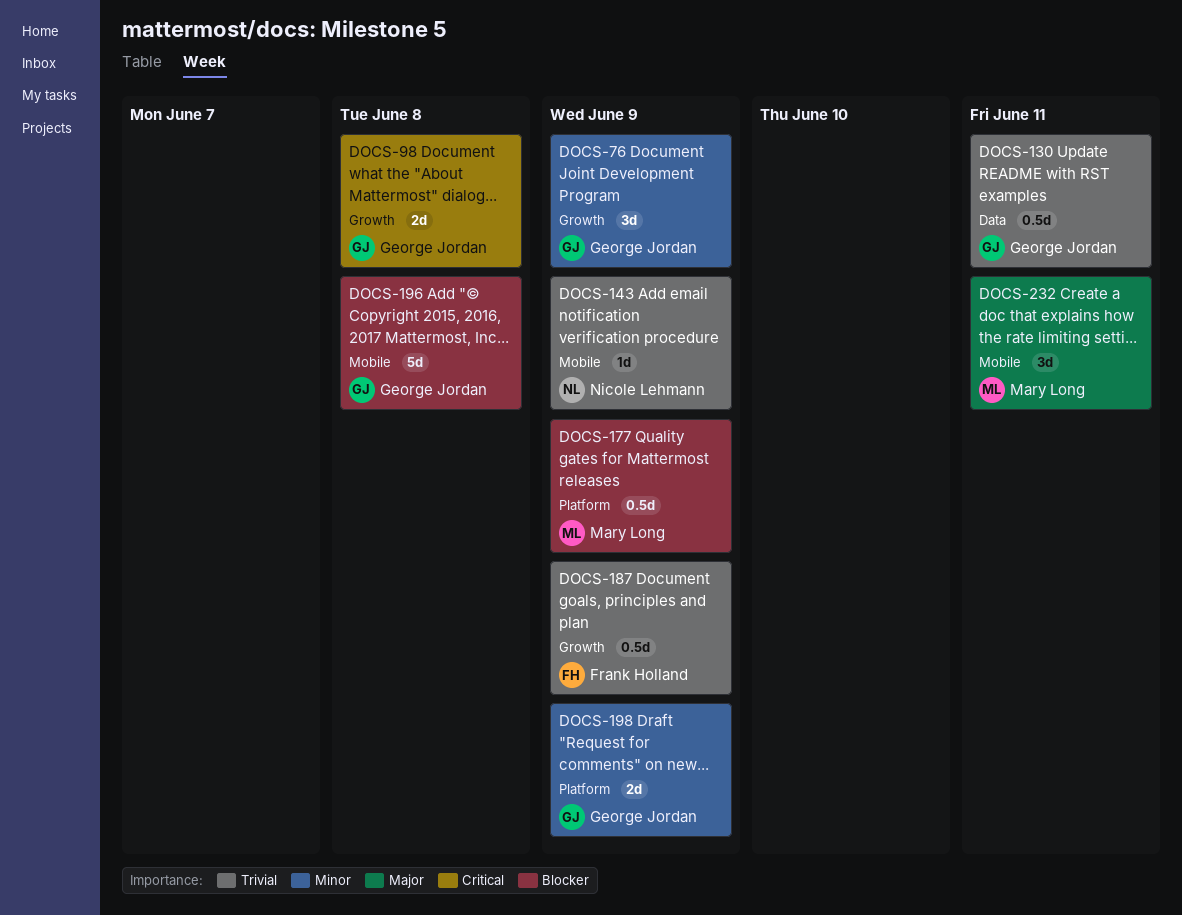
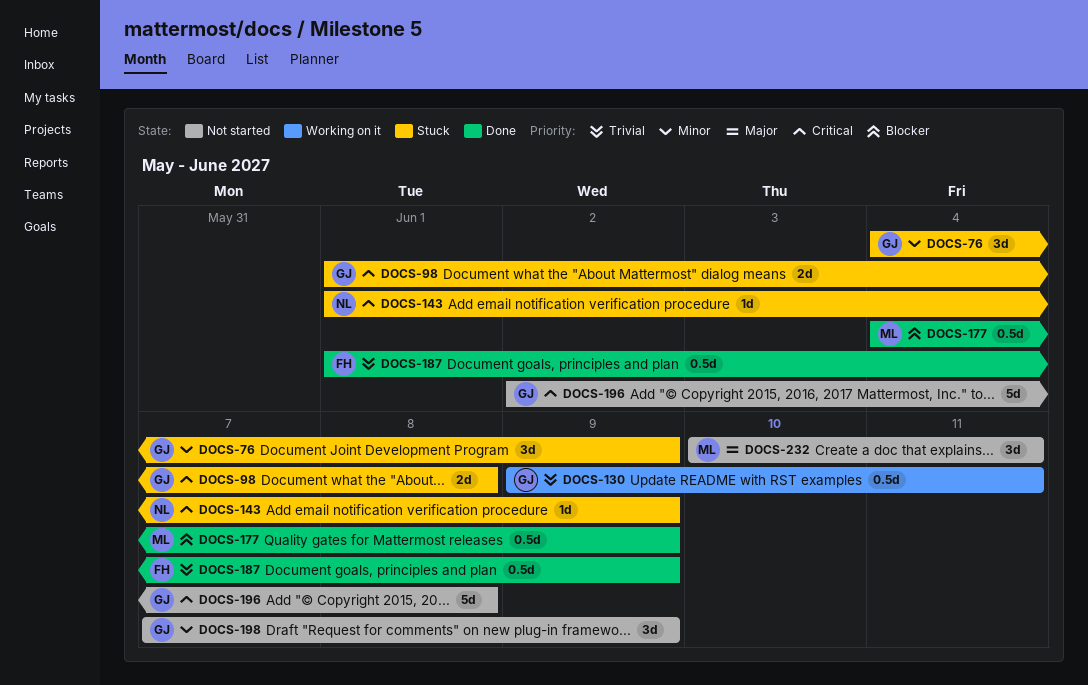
DOCS-143, priority: Trivial -> Critical
DOCS-196, priority: Blocker -> Critical
DOCS-198, estimate: 2d -> 3d

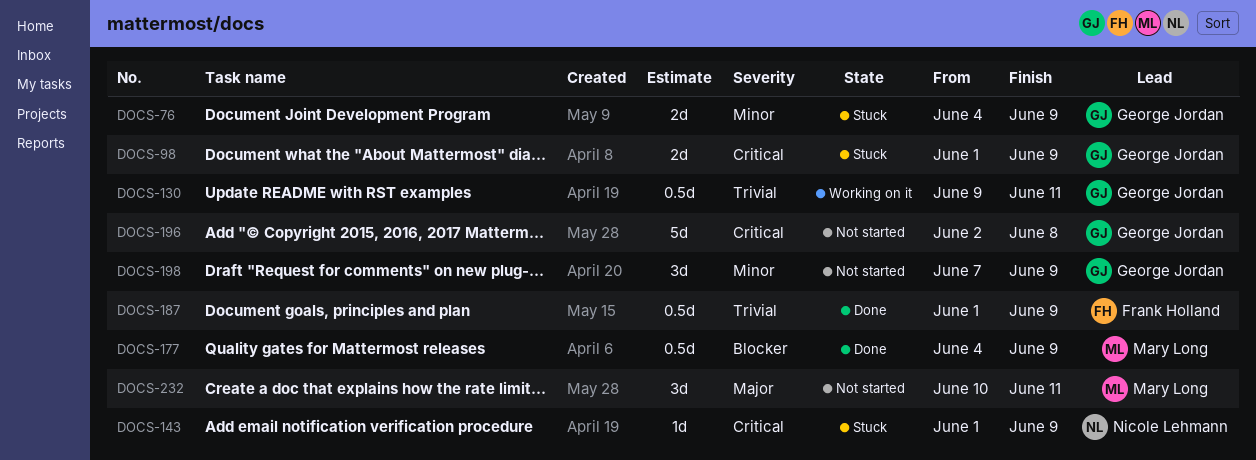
DOCS-76, estimate: 3d -> 2d
DOCS-98, due: Jun 8 -> Jun 9

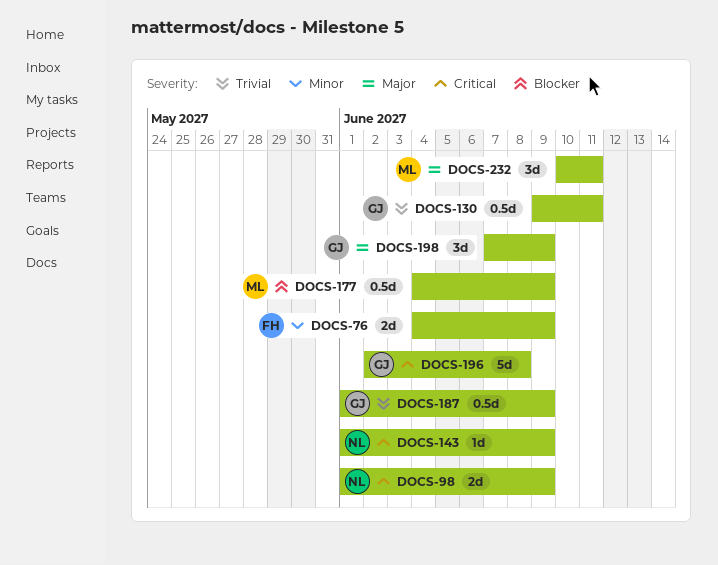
DOCS-76, owner: George Jordan -> Frank Holland
DOCS-98, owner: George Jordan -> Nicole Lehmann
DOCS-187, owner: Frank Holland -> George Jordan
DOCS-198, priority: Minor -> Major

